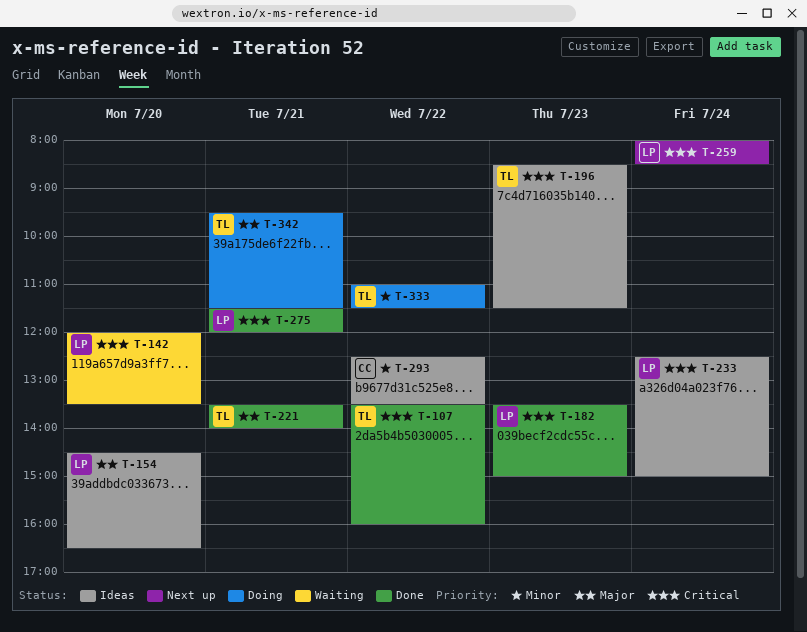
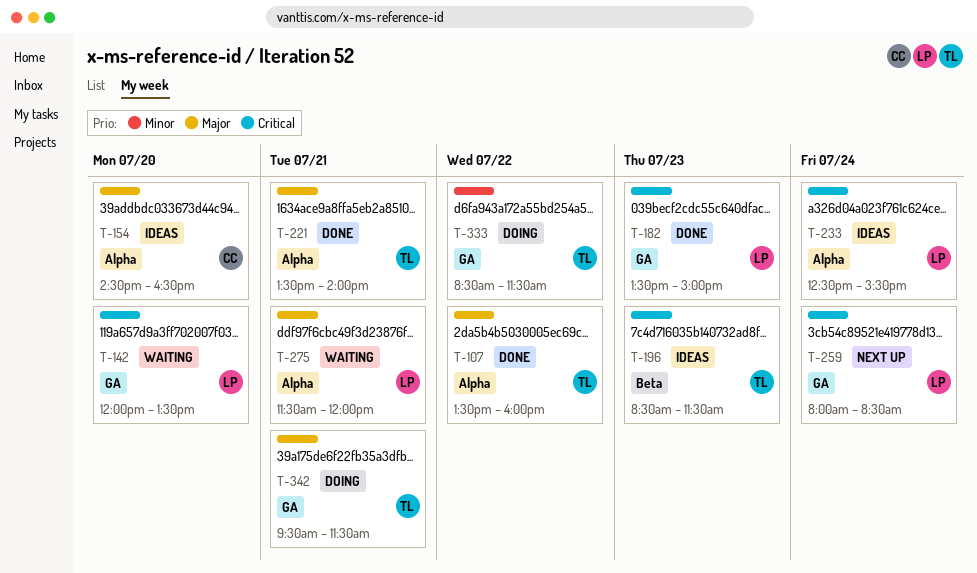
T-107, priority: Critical -> Major
T-154, owner: LP -> CC
T-233, ends: 15:00 -> 15:30
T-275, status: Done -> Waiting
T-275, priority: Critical -> Major
T-293: present -> none
T-333, begins: 11:00 -> 08:30

